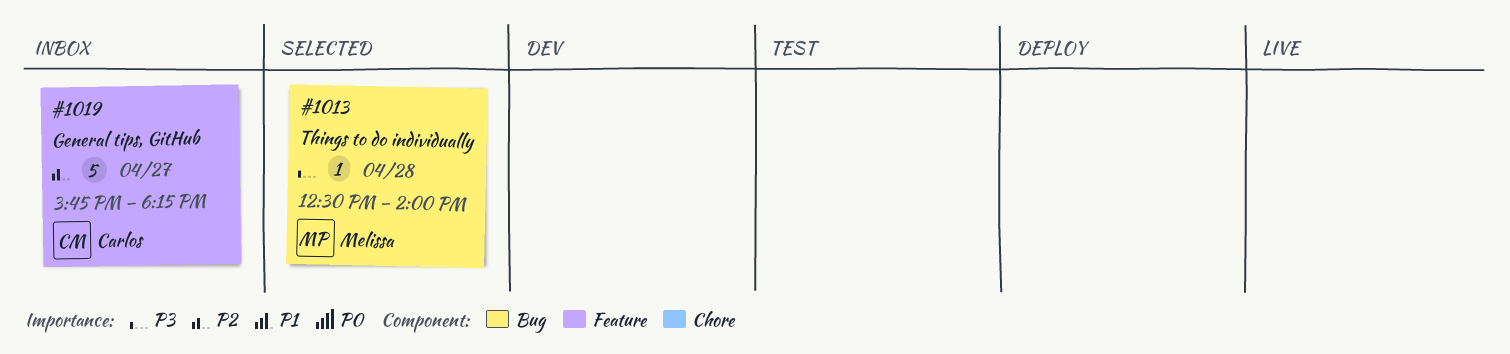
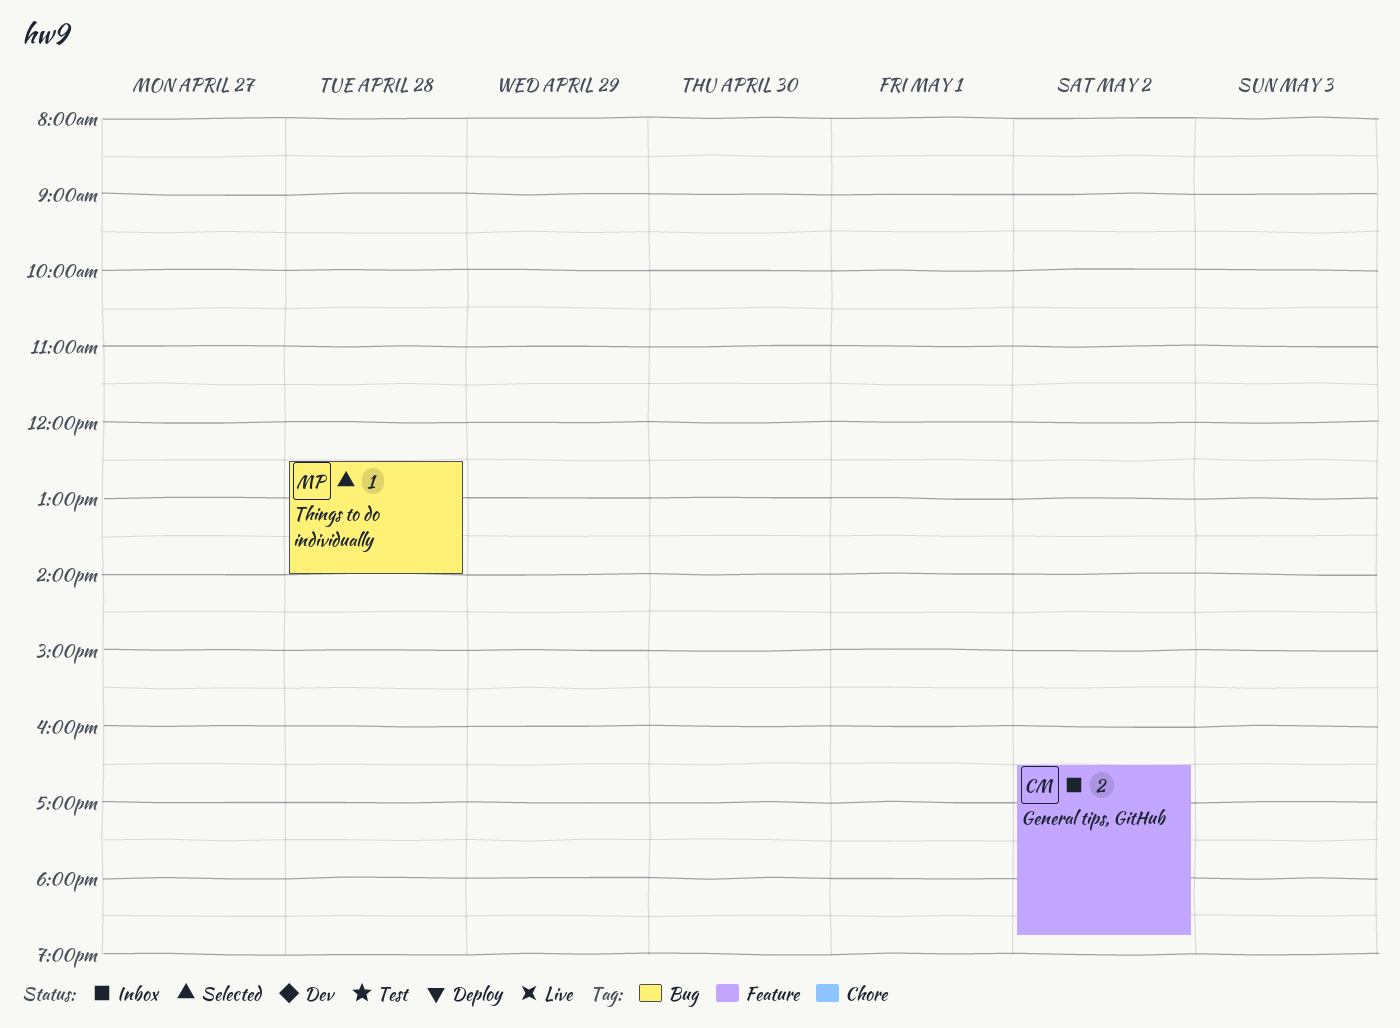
General tips, GitHub, estimate: 5 -> 2
General tips, GitHub, day: Apr 27 -> May 2
General tips, GitHub, begins: 15:45 -> 16:30
General tips, GitHub, ends: 18:15 -> 18:45

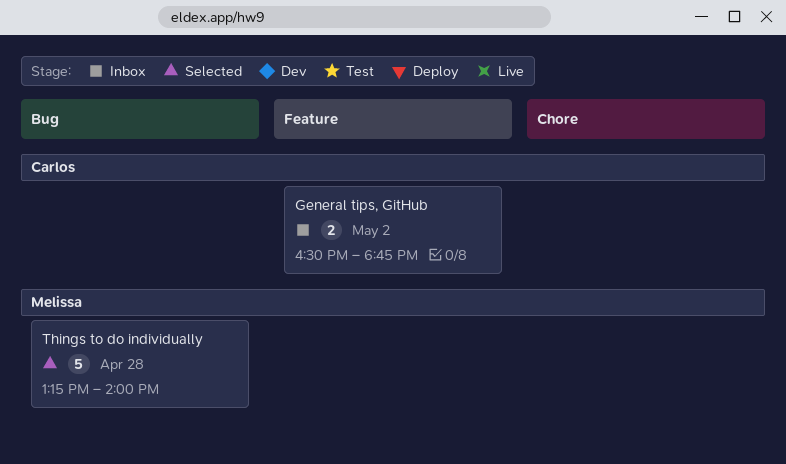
Things to do individually, estimate: 1 -> 5
Things to do individually, begins: 12:30 -> 13:15

